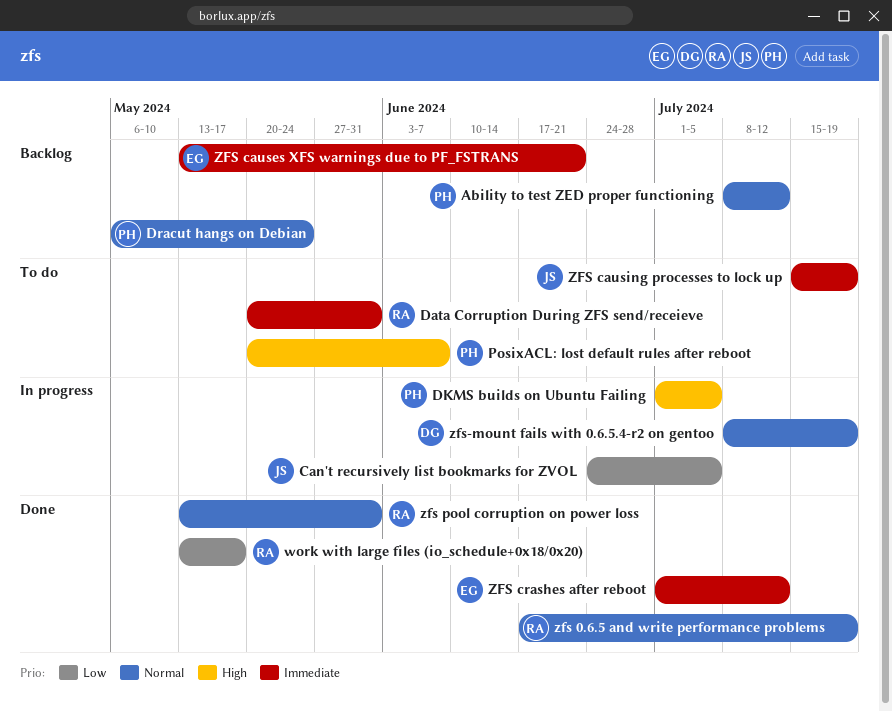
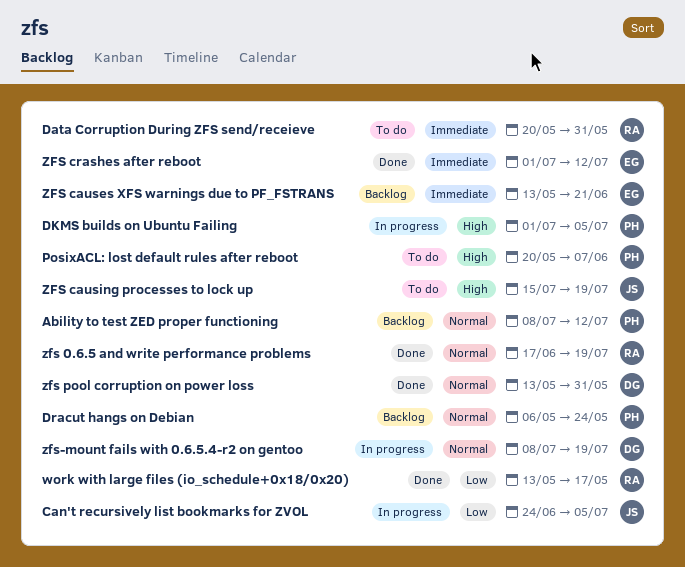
ZFS causing processes to lock up, priority: Immediate -> High
zfs pool corruption on power loss, owner: RA -> DG

